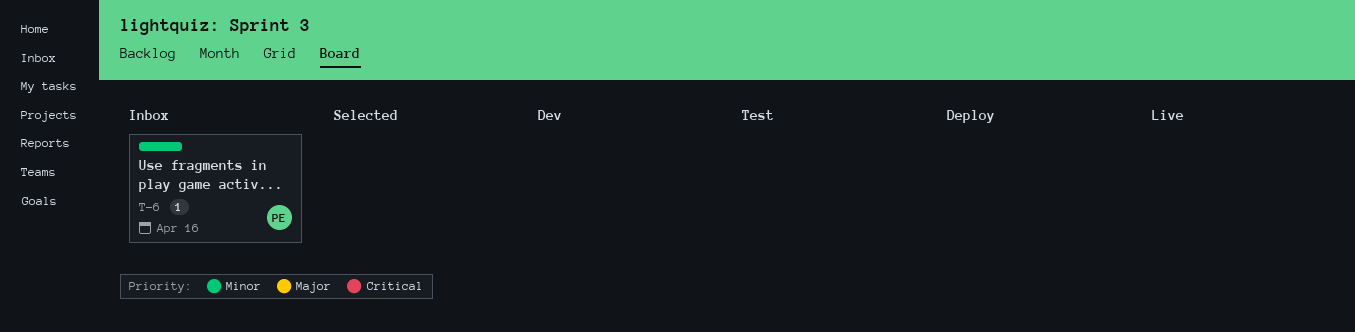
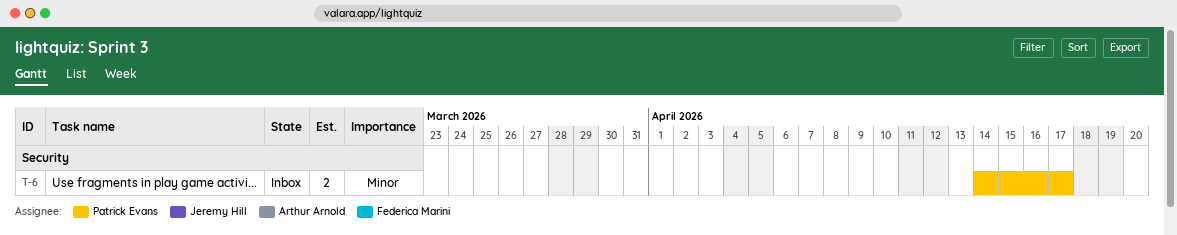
T-6, estimate: 1 -> 2
T-6, due: Apr 16 -> Apr 17

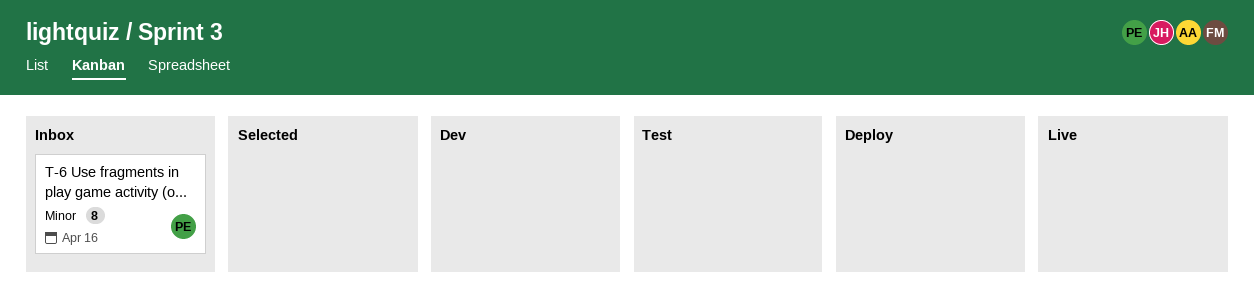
T-6, estimate: 2 -> 8
T-6, due: Apr 17 -> Apr 16

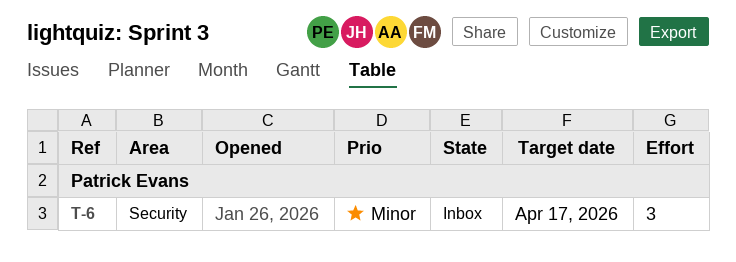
T-6, estimate: 8 -> 3
T-6, due: Apr 16 -> Apr 17

